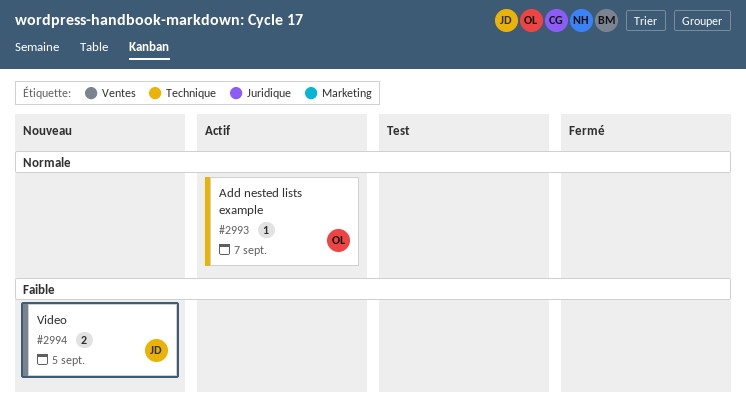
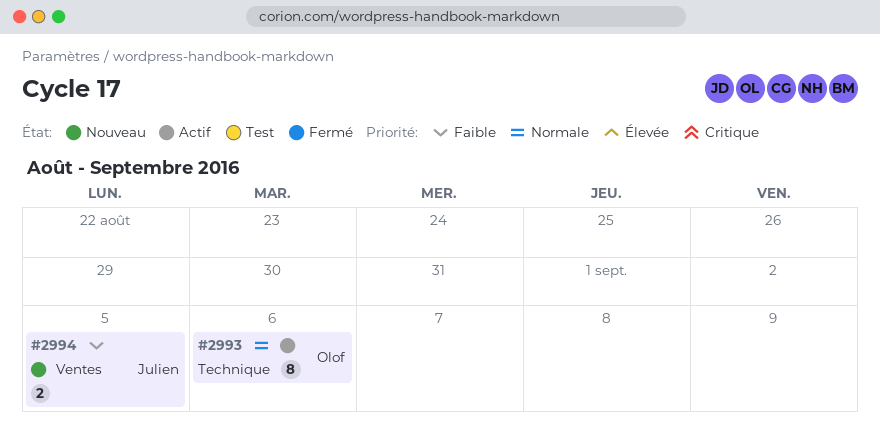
#2993, estimate: 1 -> 8
#2993, due: Sep 7 -> Sep 6

